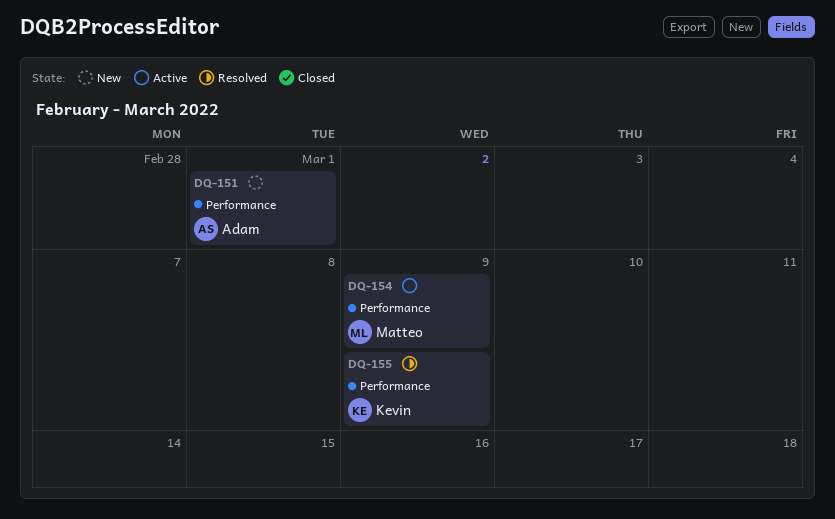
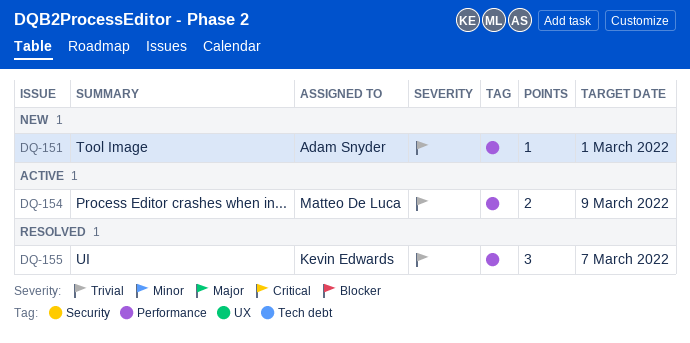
DQ-155, due: Mar 9 -> Mar 7

